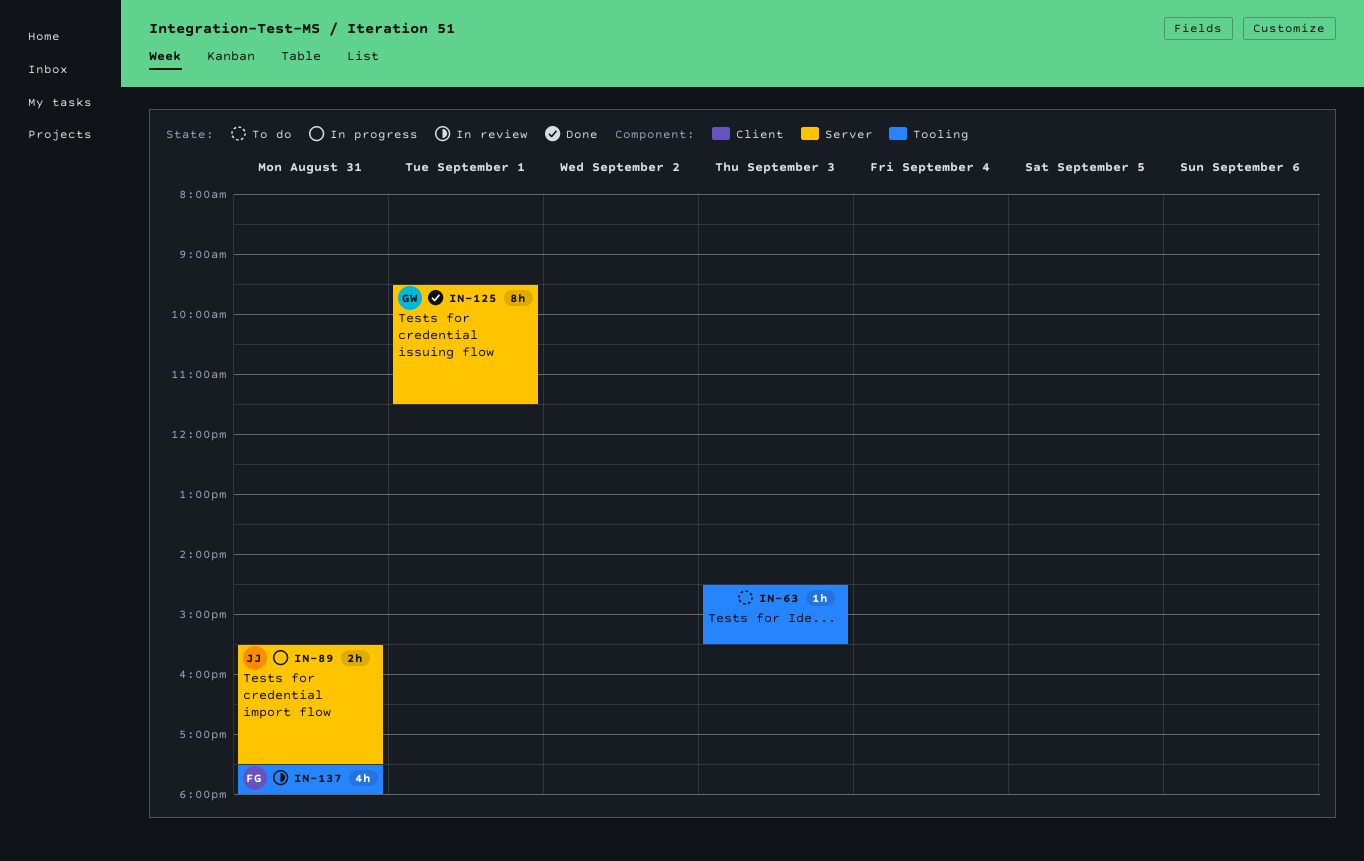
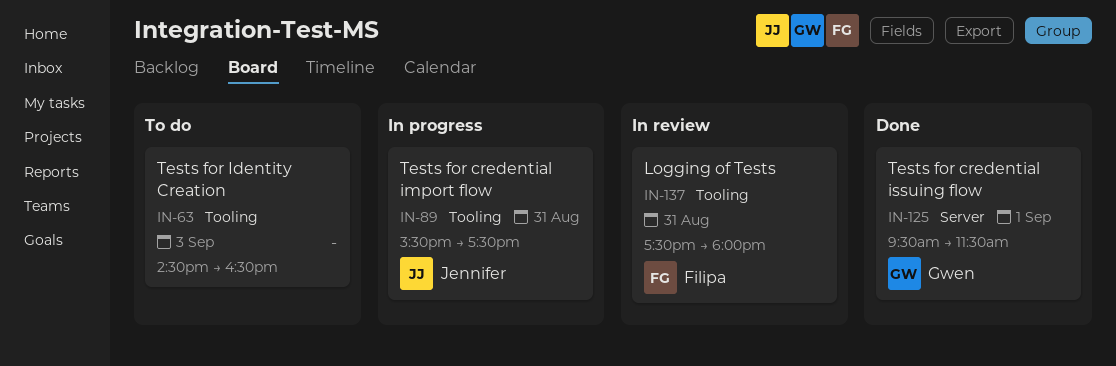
IN-63, ends: 15:30 -> 16:30
IN-89, label: Server -> Tooling

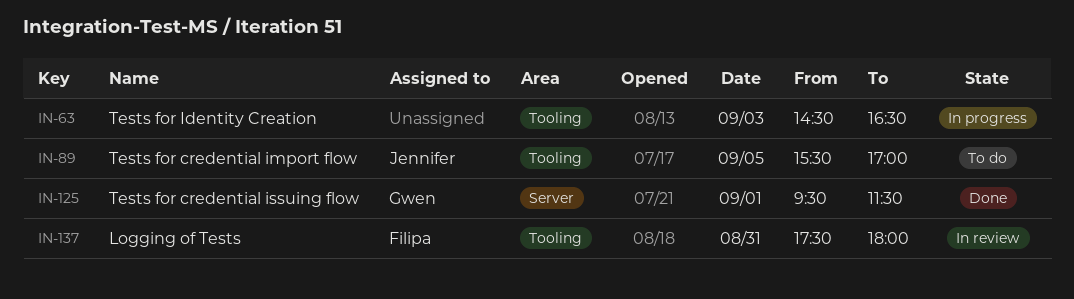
IN-63, status: To do -> In progress
IN-89, status: In progress -> To do
IN-89, day: Aug 31 -> Sep 5
IN-89, ends: 17:30 -> 17:00

